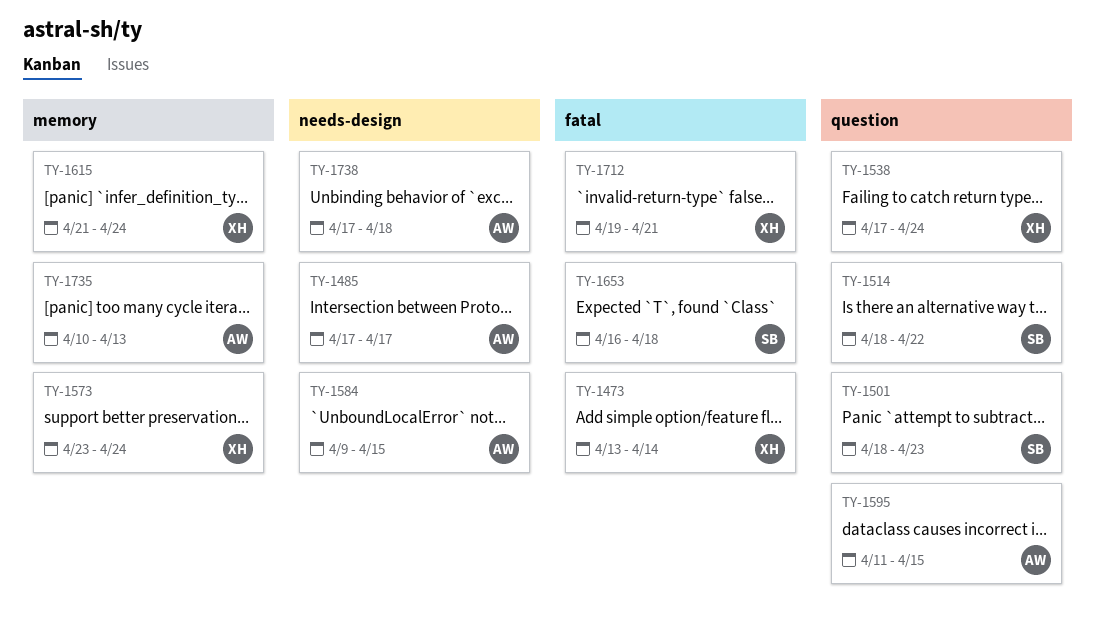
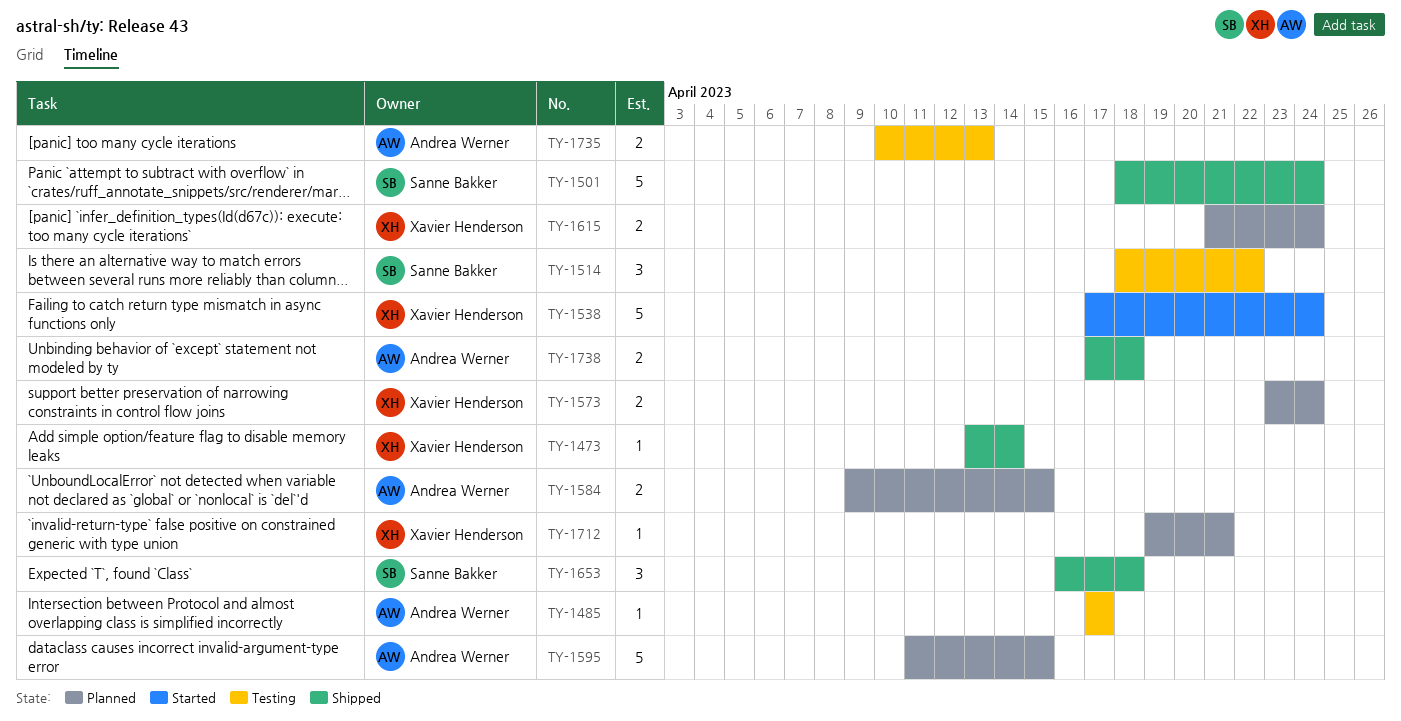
TY-1501, due: Apr 23 -> Apr 24

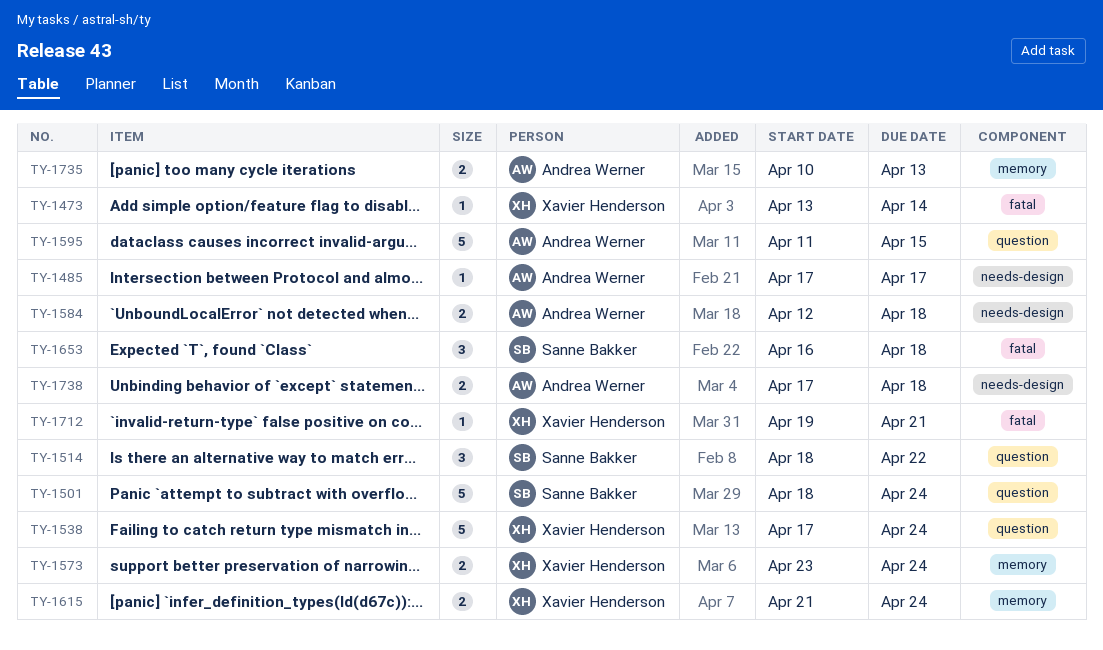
TY-1584, start: Apr 9 -> Apr 12
TY-1584, due: Apr 15 -> Apr 18

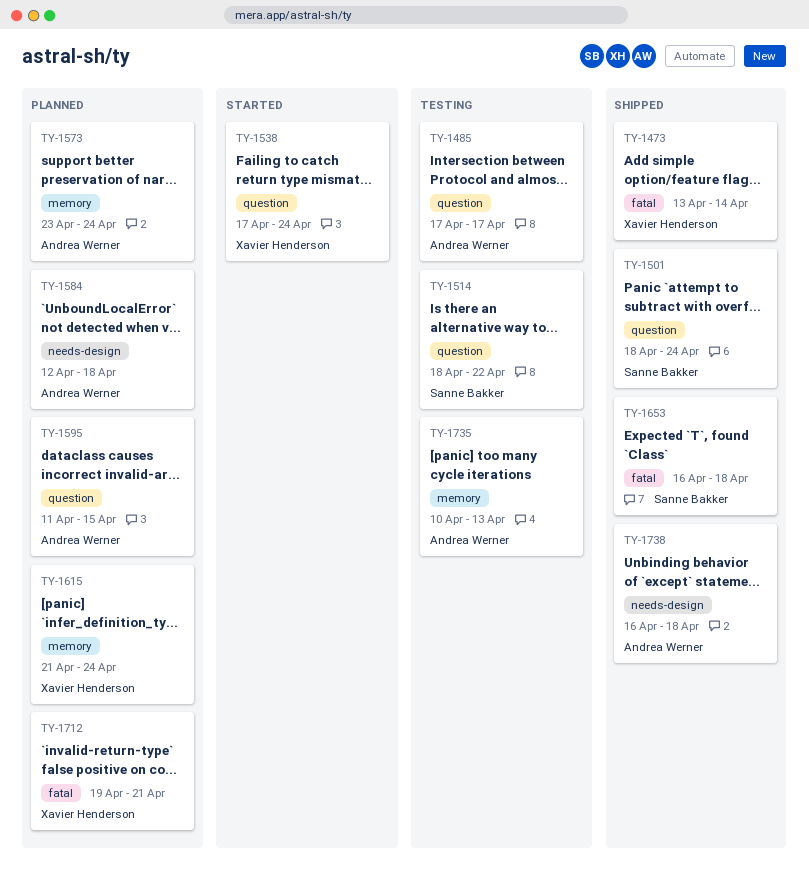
TY-1485, label: needs-design -> question
TY-1573, owner: Xavier Henderson -> Andrea Werner
TY-1738, start: Apr 17 -> Apr 16

